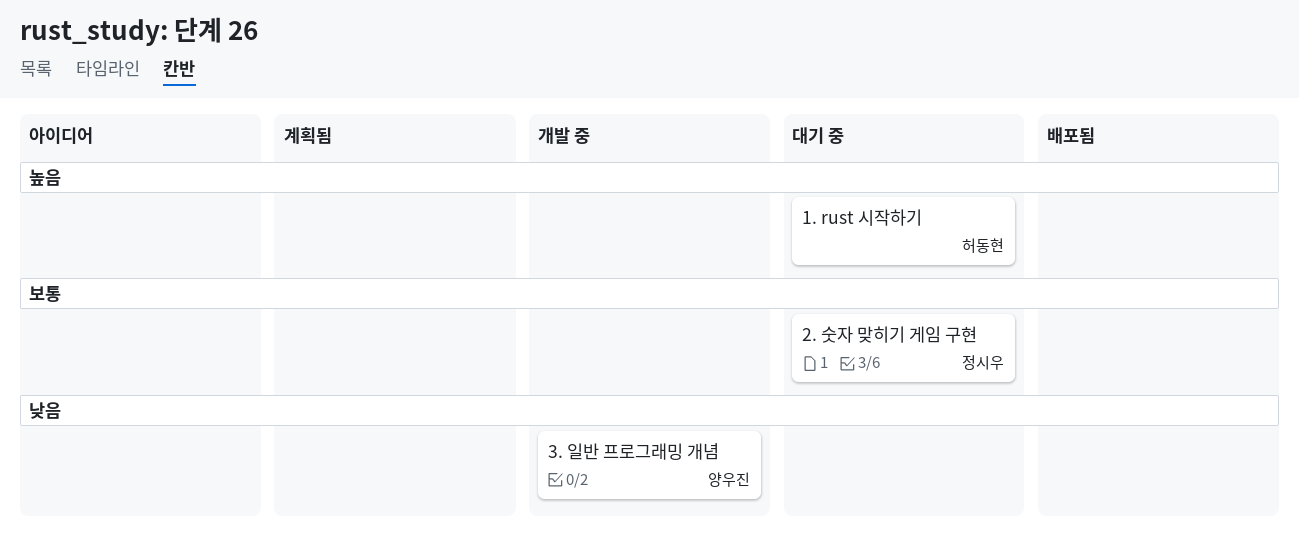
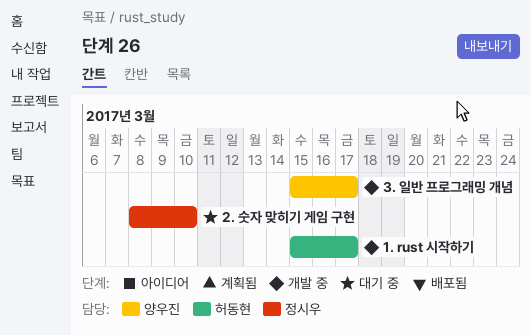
1. rust 시작하기, status: 대기 중 -> 개발 중

